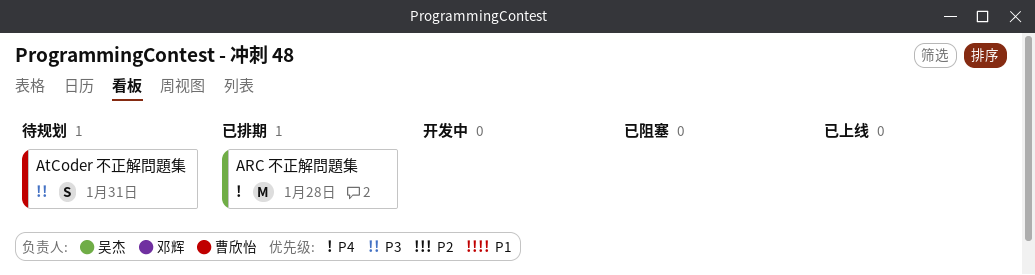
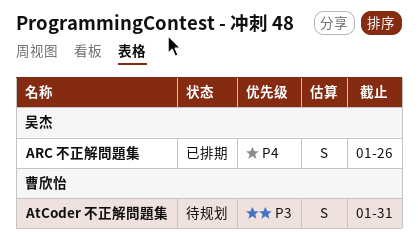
ARC 不正解問題集, estimate: M -> S
ARC 不正解問題集, due: Jan 28 -> Jan 26

